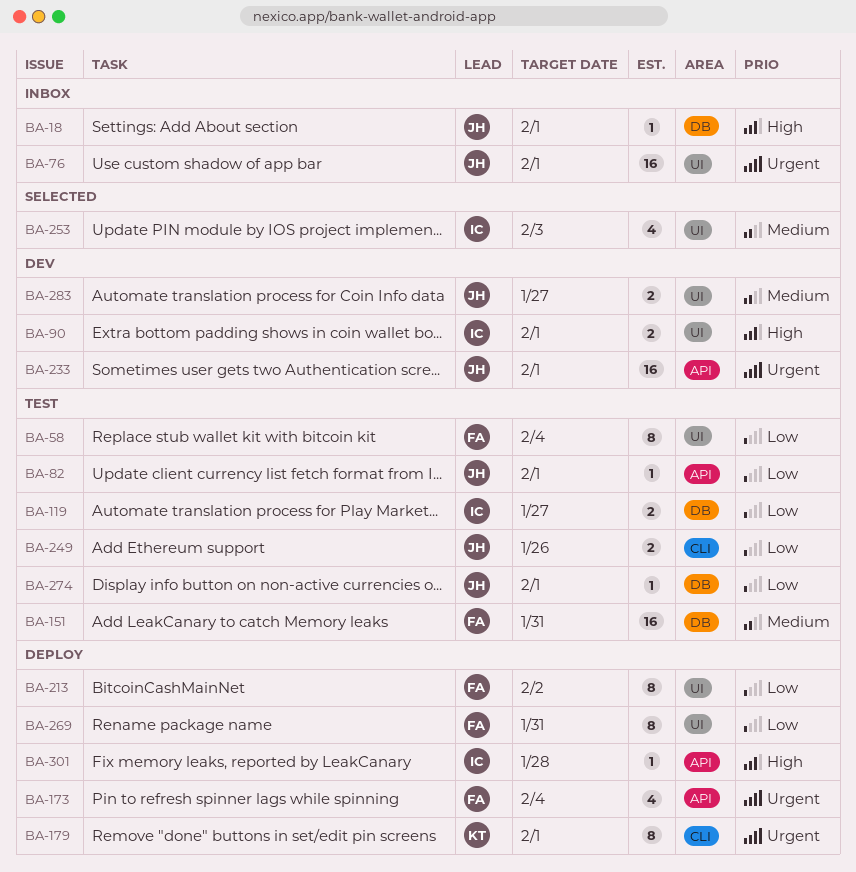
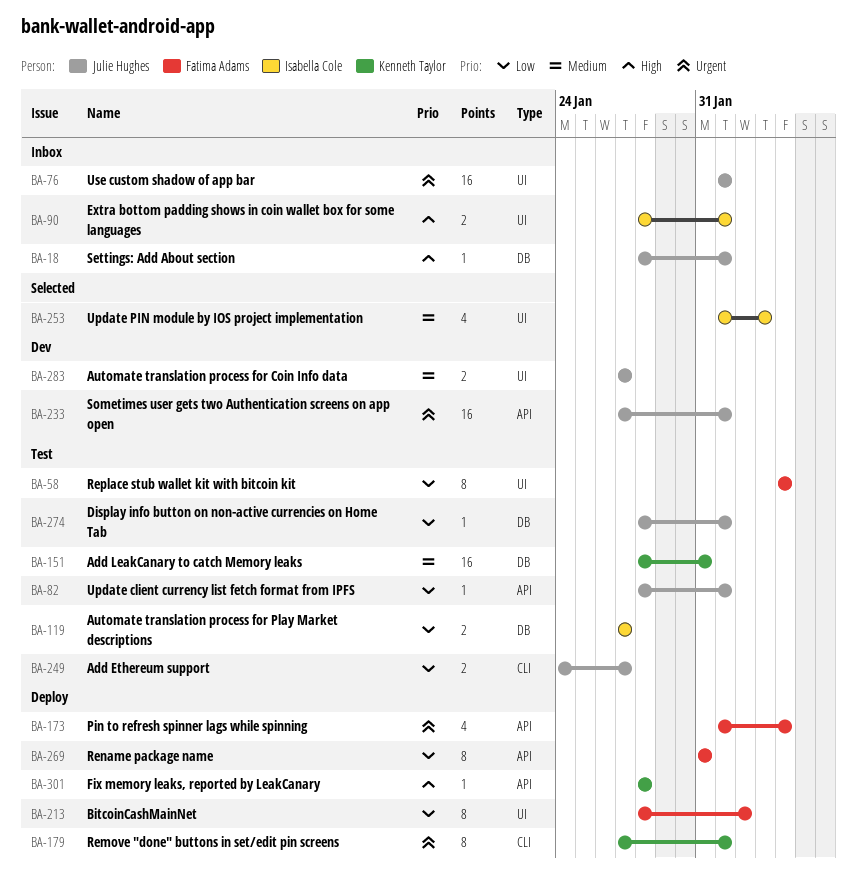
BA-90, status: Dev -> Inbox
BA-151, owner: Fatima Adams -> Kenneth Taylor
BA-249, due: Jan 26 -> Jan 27
BA-269, label: UI -> API
BA-301, owner: Isabella Cole -> Kenneth Taylor

